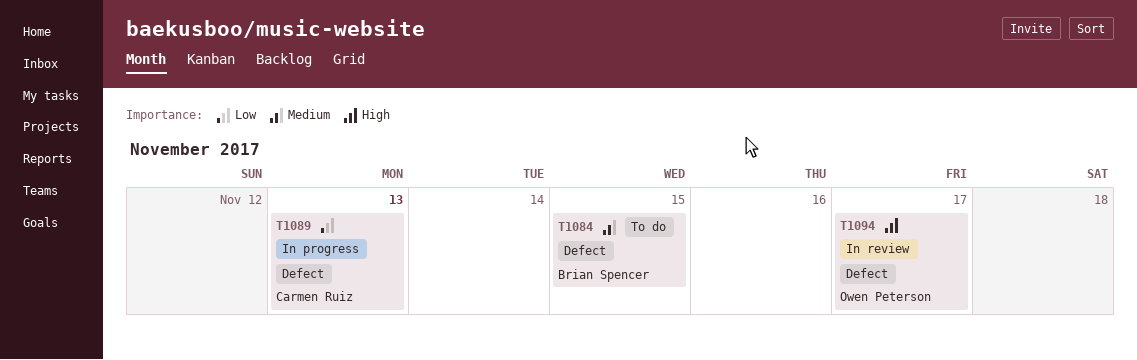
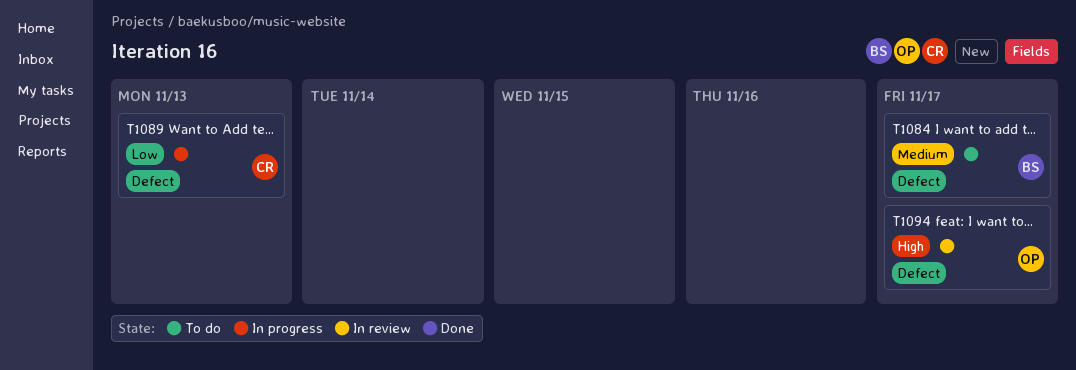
T1084, due: Nov 15 -> Nov 17

